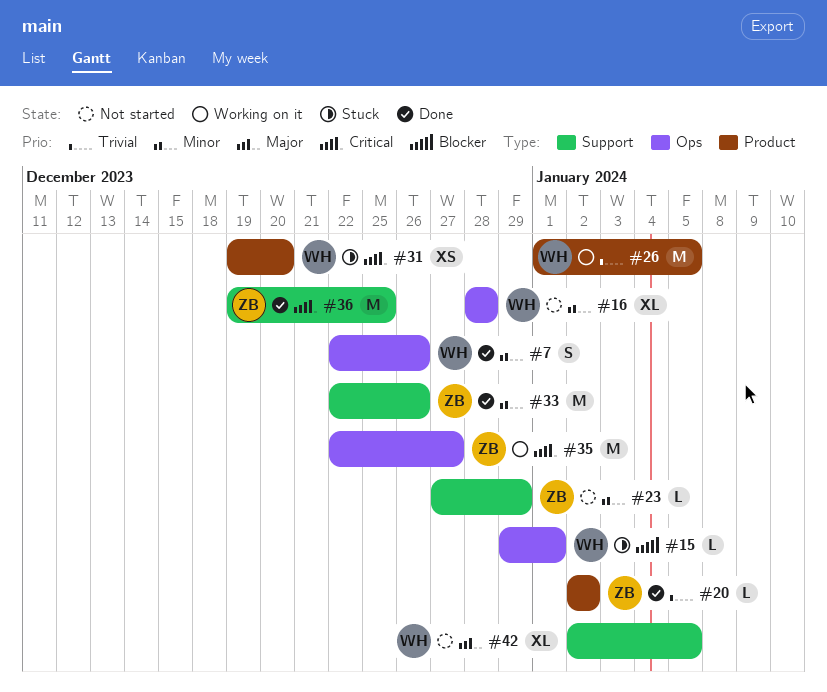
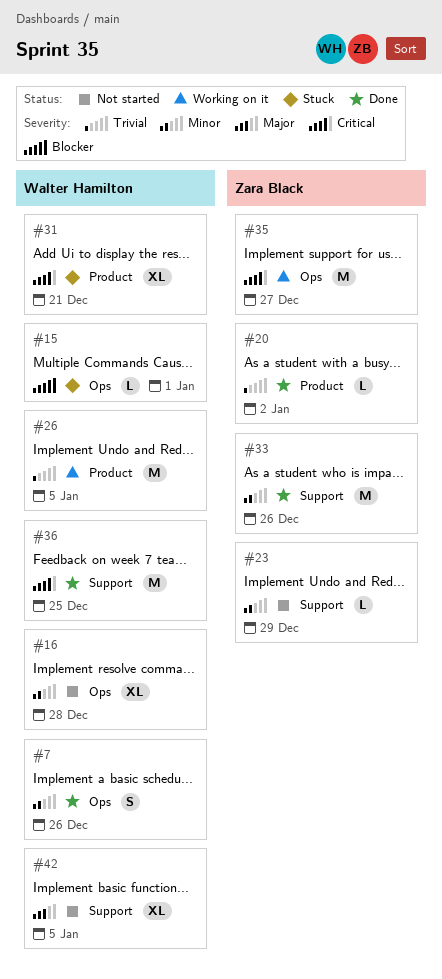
#31, estimate: XS -> XL
#31, due: Dec 20 -> Dec 21
#36, owner: Zara Black -> Walter Hamilton

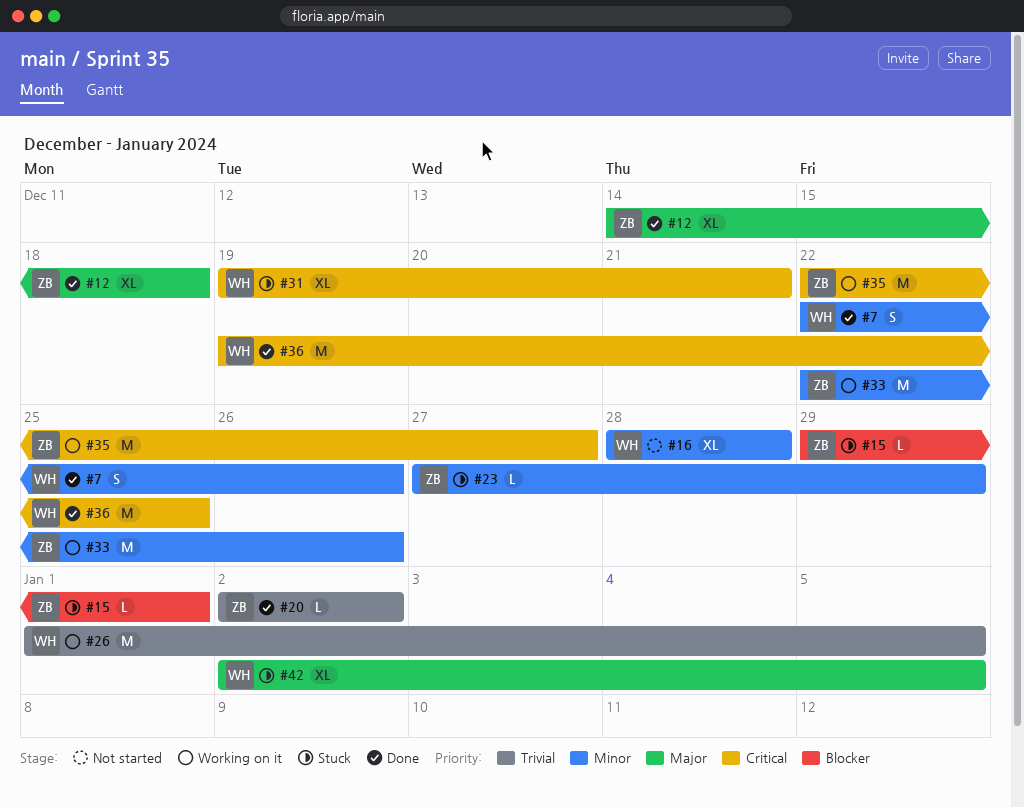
#12: none -> present
#15, owner: Walter Hamilton -> Zara Black
#23, status: Not started -> Stuck
#33, status: Done -> Working on it
#42, status: Not started -> Stuck

